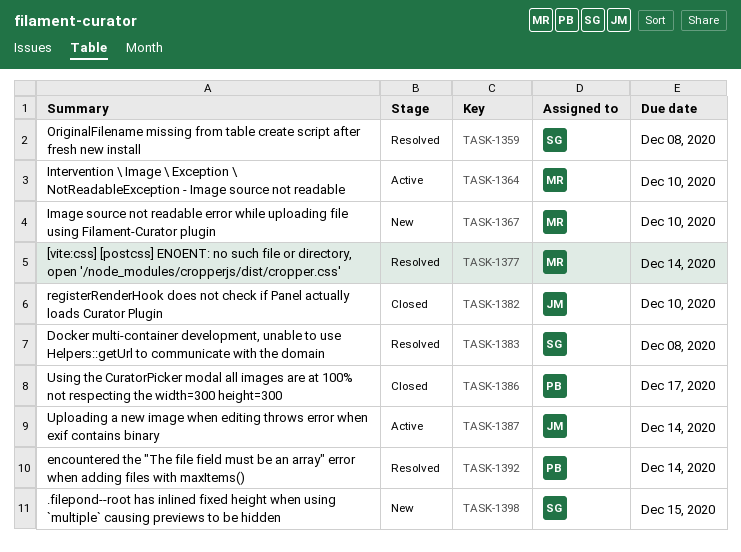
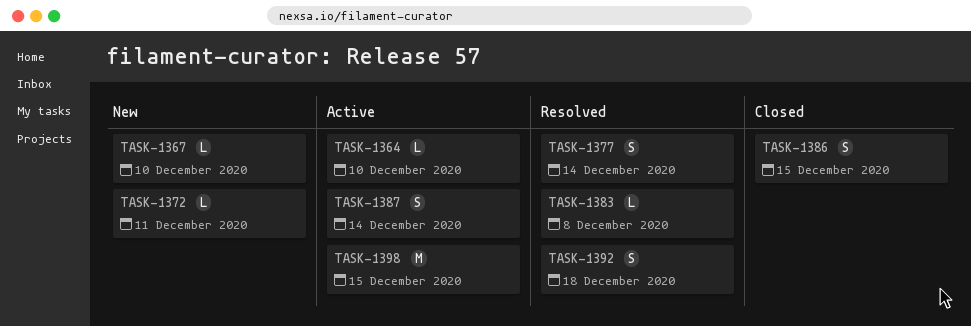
TASK-1359: present -> none
TASK-1372: none -> present
TASK-1382: present -> none
TASK-1386, due: Dec 17 -> Dec 15
TASK-1392, due: Dec 14 -> Dec 18
TASK-1398, status: New -> Active

